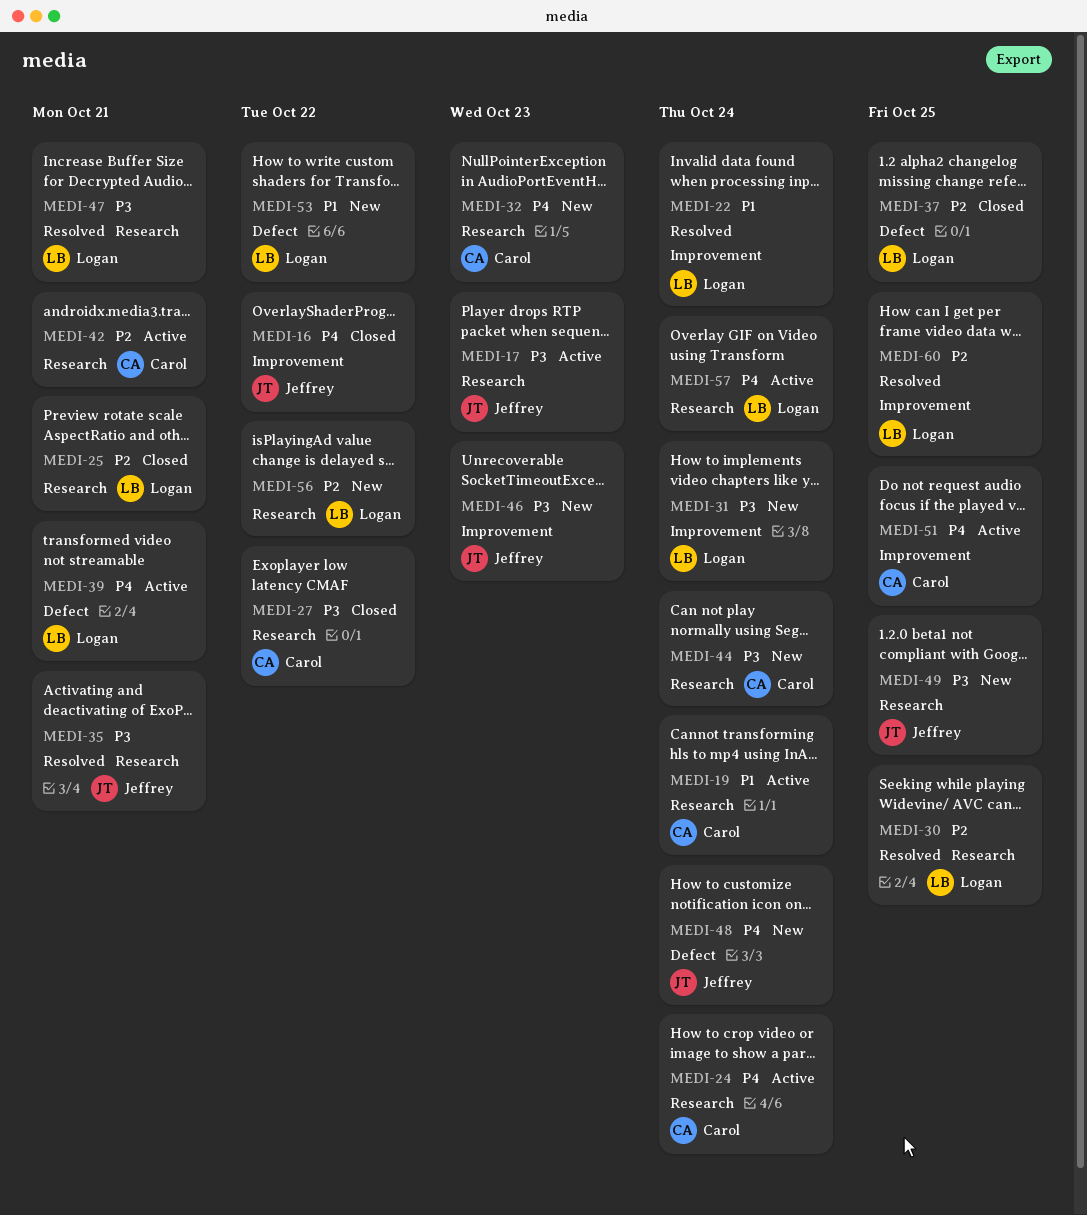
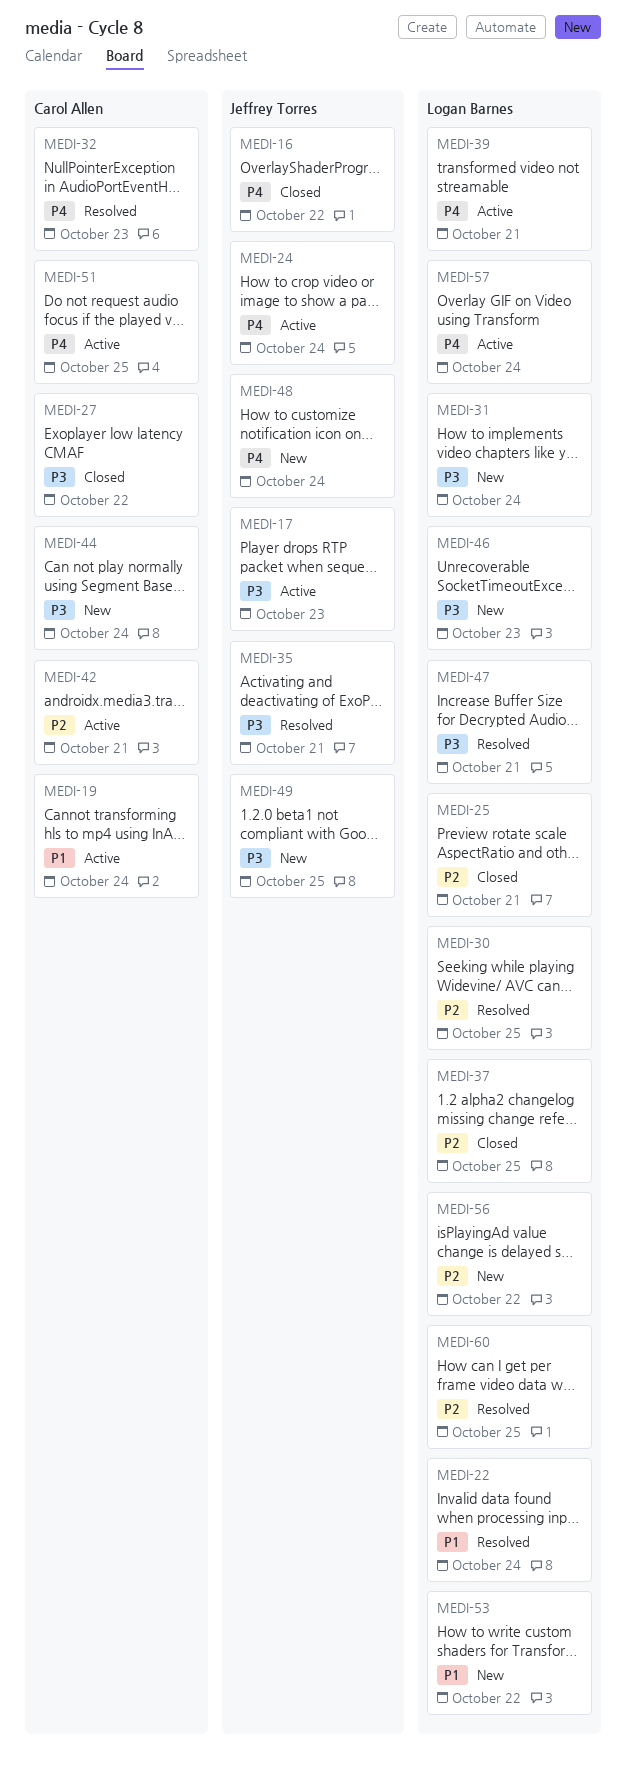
MEDI-24, owner: Carol Allen -> Jeffrey Torres
MEDI-32, status: New -> Resolved
MEDI-46, owner: Jeffrey Torres -> Logan Barnes

